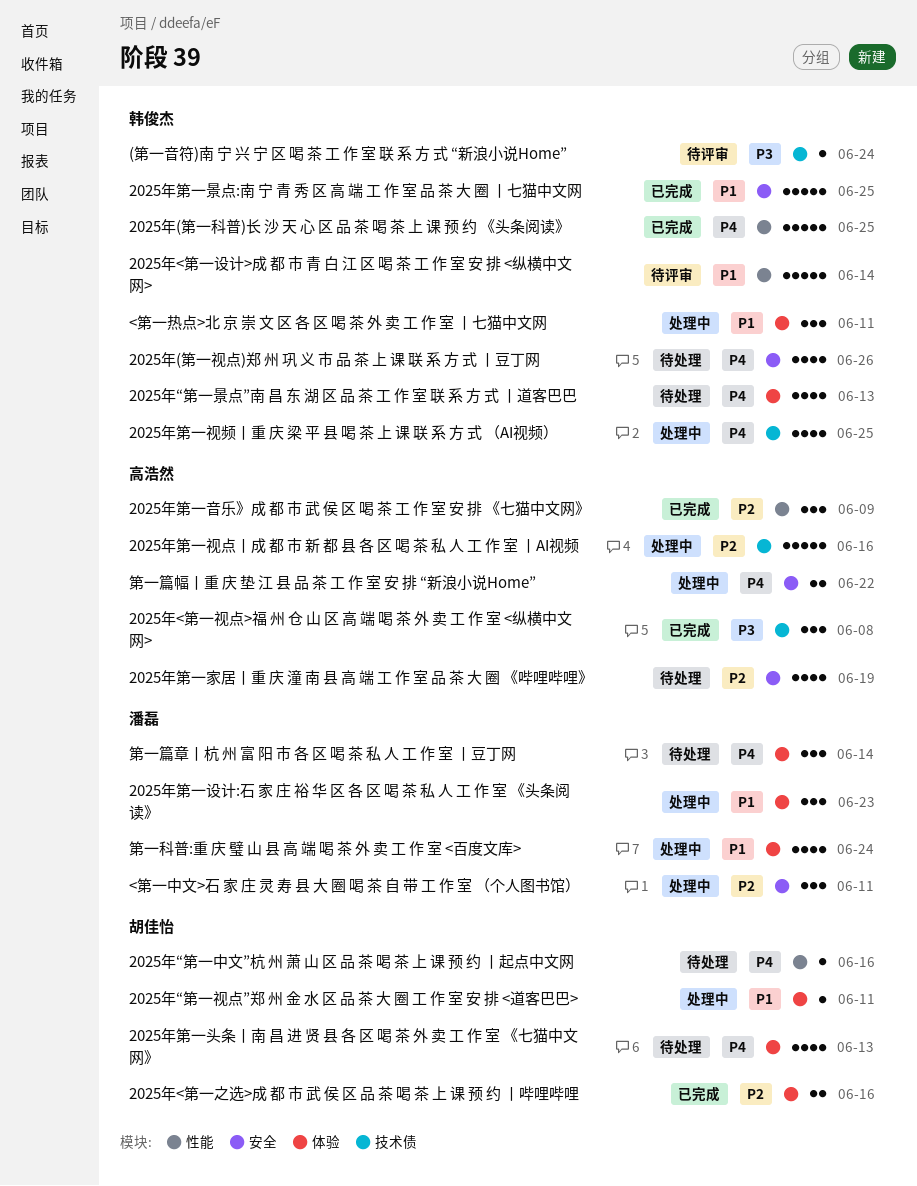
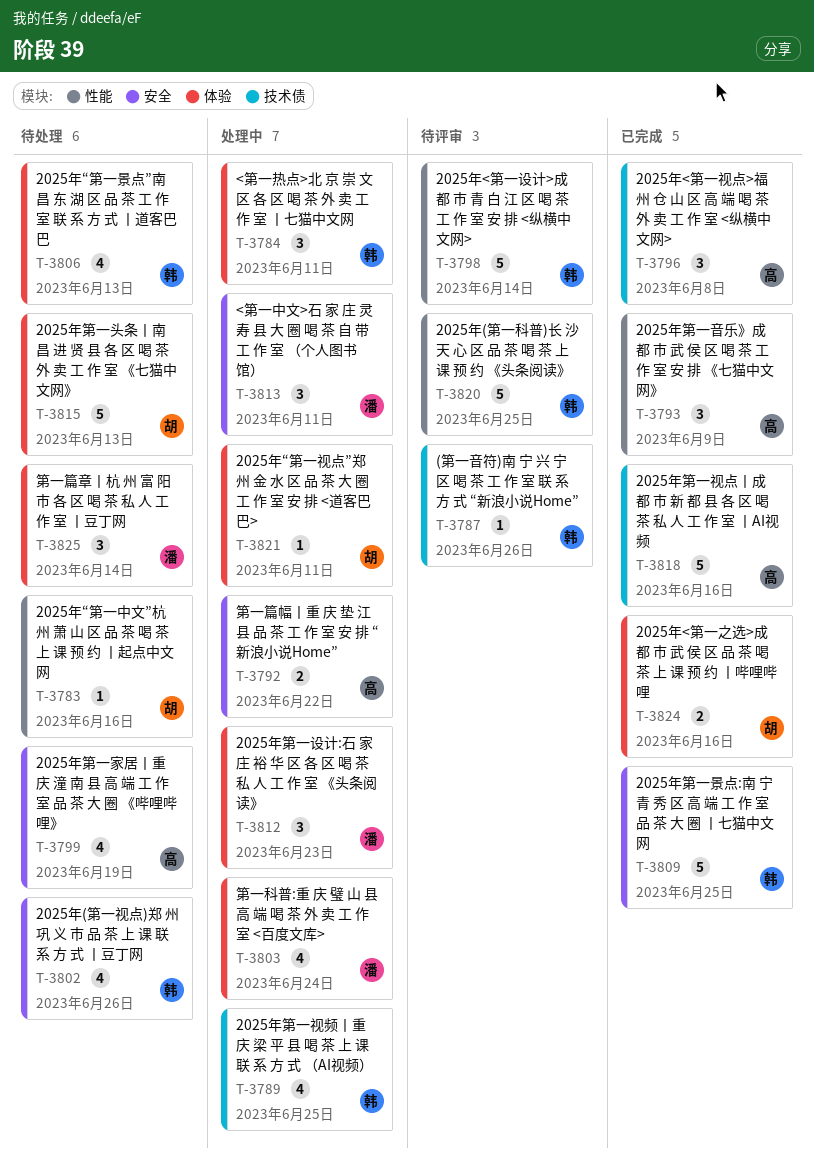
(第一音符)南 宁 兴 宁 区 喝 茶 工 作 室 联 系 方 式 “新浪小说Home”, due: Jun 24 -> Jun 26
2025年(第一科普)长 沙 天 心 区 品 茶 喝 茶 上 课 预 约 《头条阅读》, status: 已完成 -> 待评审
2025年第一头条丨南 昌 进 贤 县 各 区 喝 茶 外 卖 工 作 室 《七猫中文网》, estimate: 4 -> 5
2025年第一视点丨成 都 市 新 都 县 各 区 喝 茶 私 人 工 作 室 丨AI视频, status: 处理中 -> 已完成

